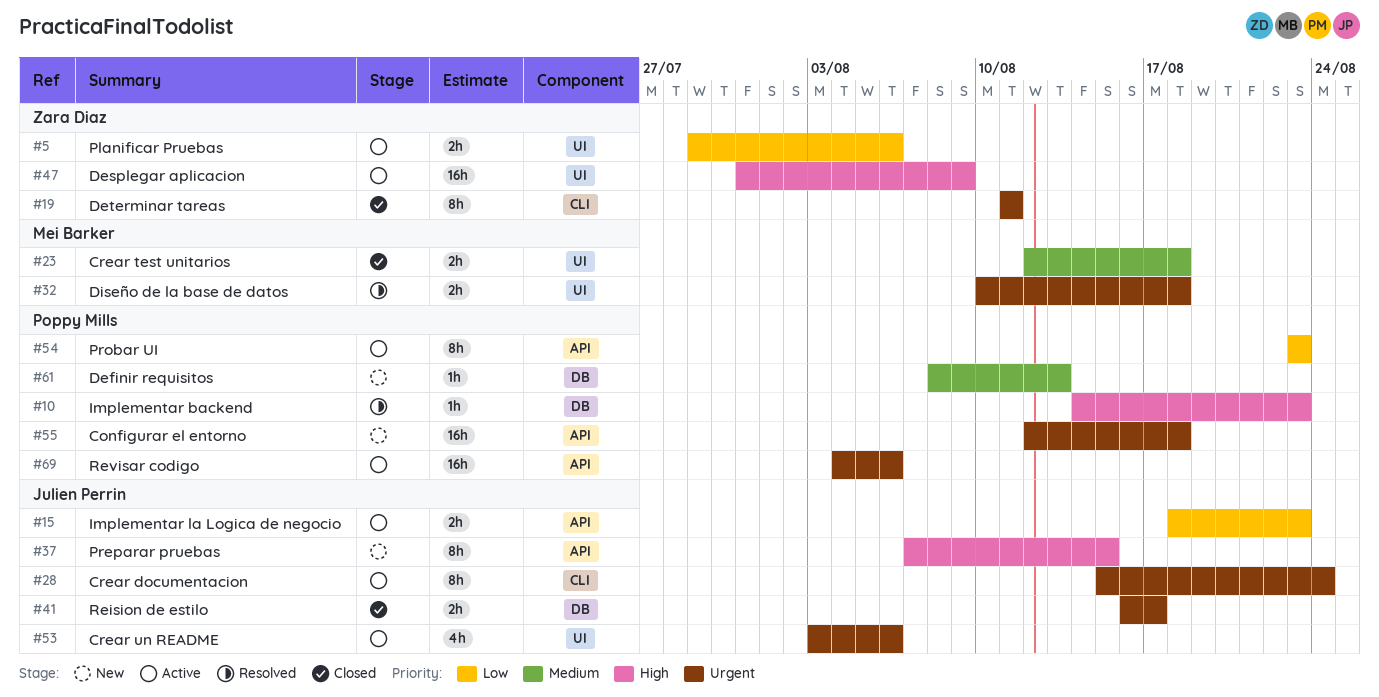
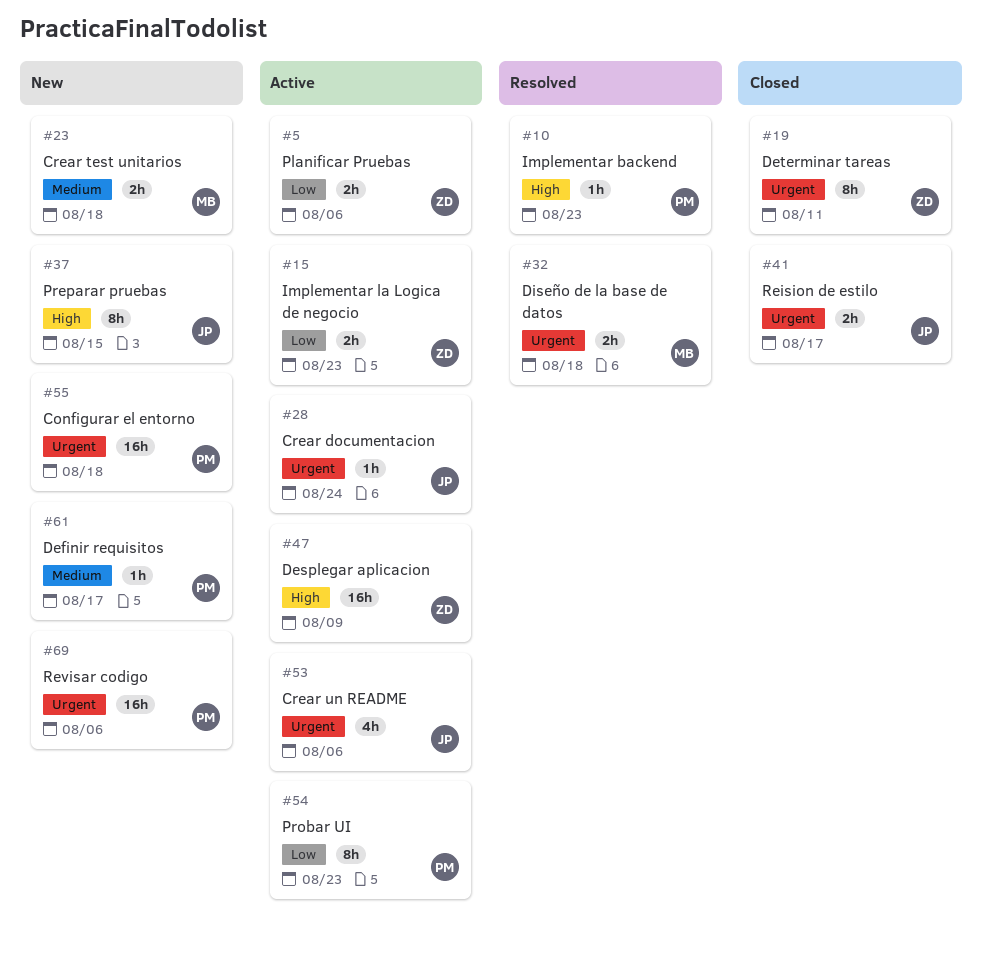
#15, owner: Julien Perrin -> Zara Diaz
#23, status: Closed -> New
#28, estimate: 8h -> 1h
#61, due: Aug 13 -> Aug 17
#69, status: Active -> New

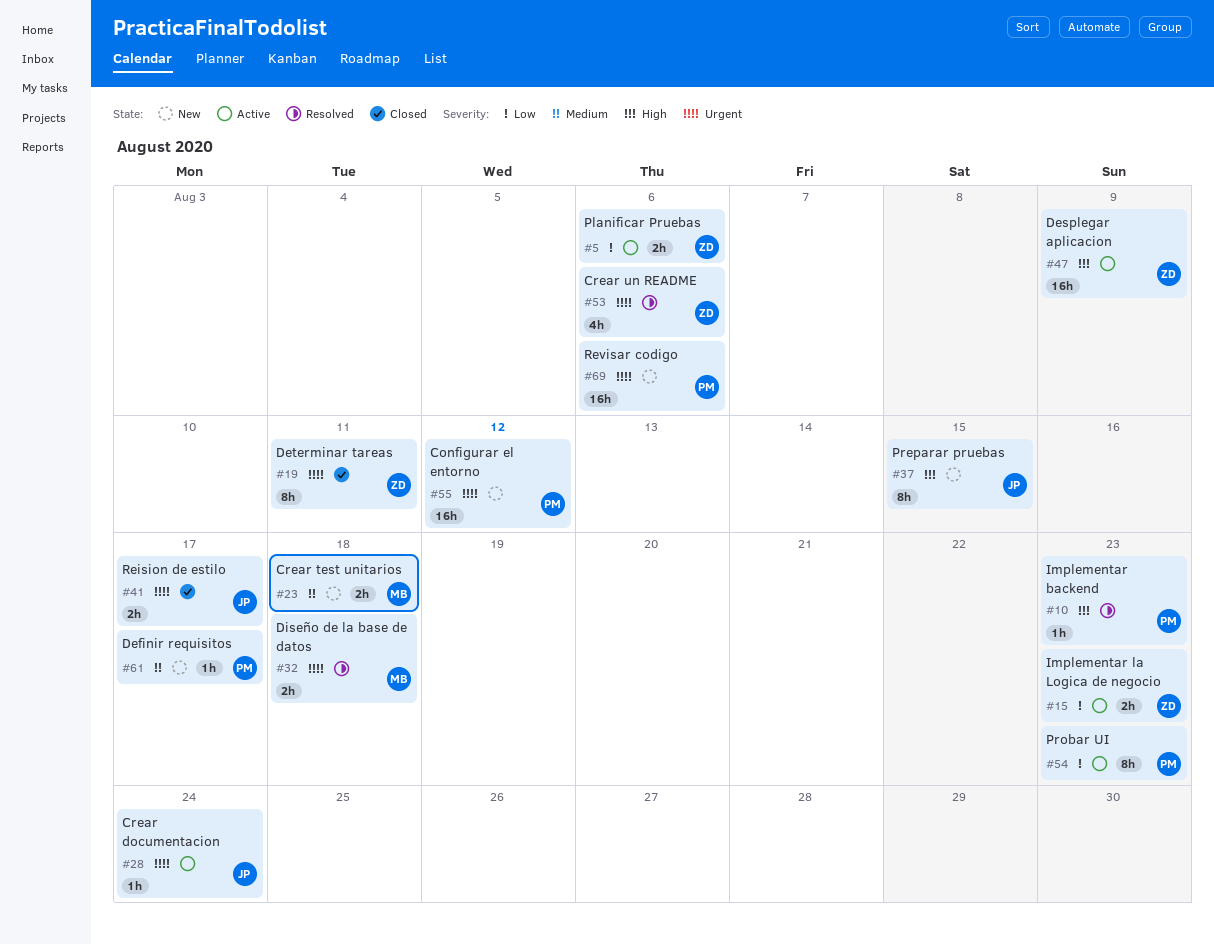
#53, status: Active -> Resolved
#53, owner: JP -> ZD
#55, due: Aug 18 -> Aug 12

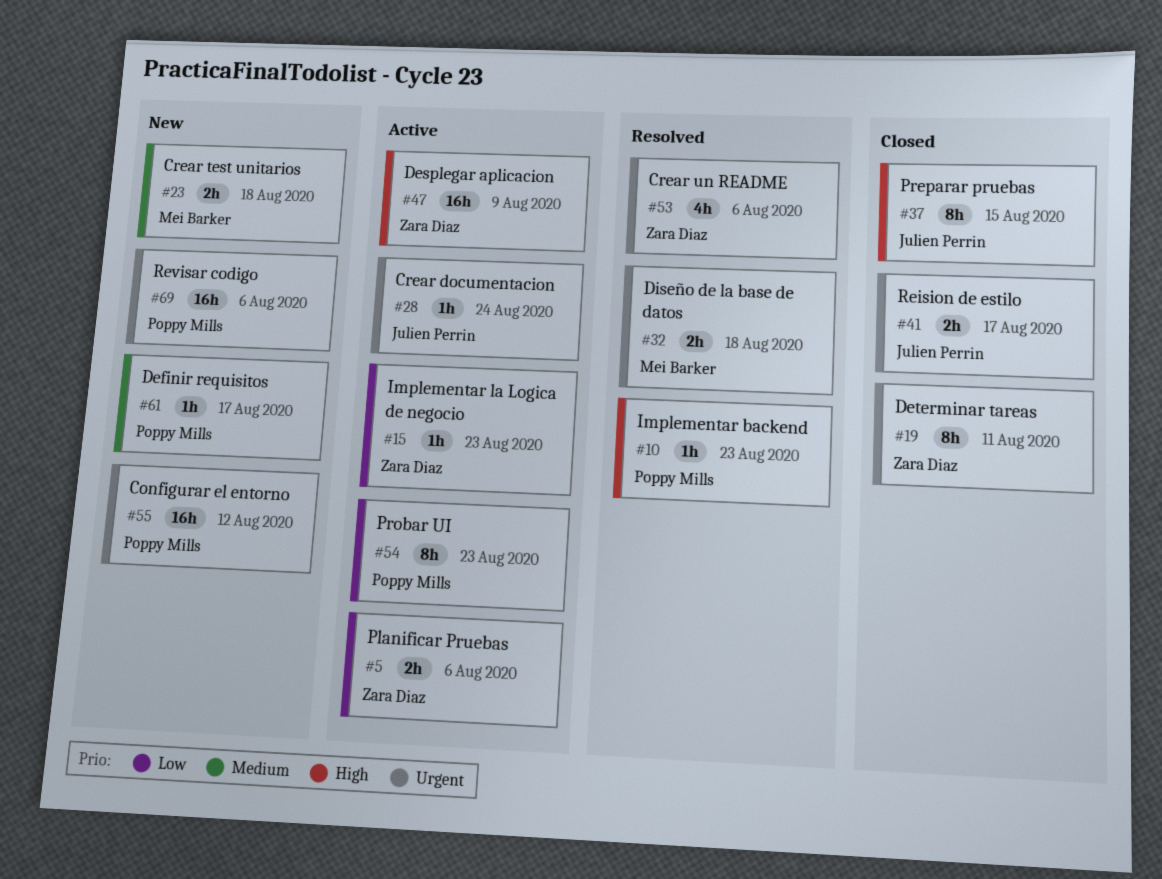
#15, estimate: 2h -> 1h
#37, status: New -> Closed

